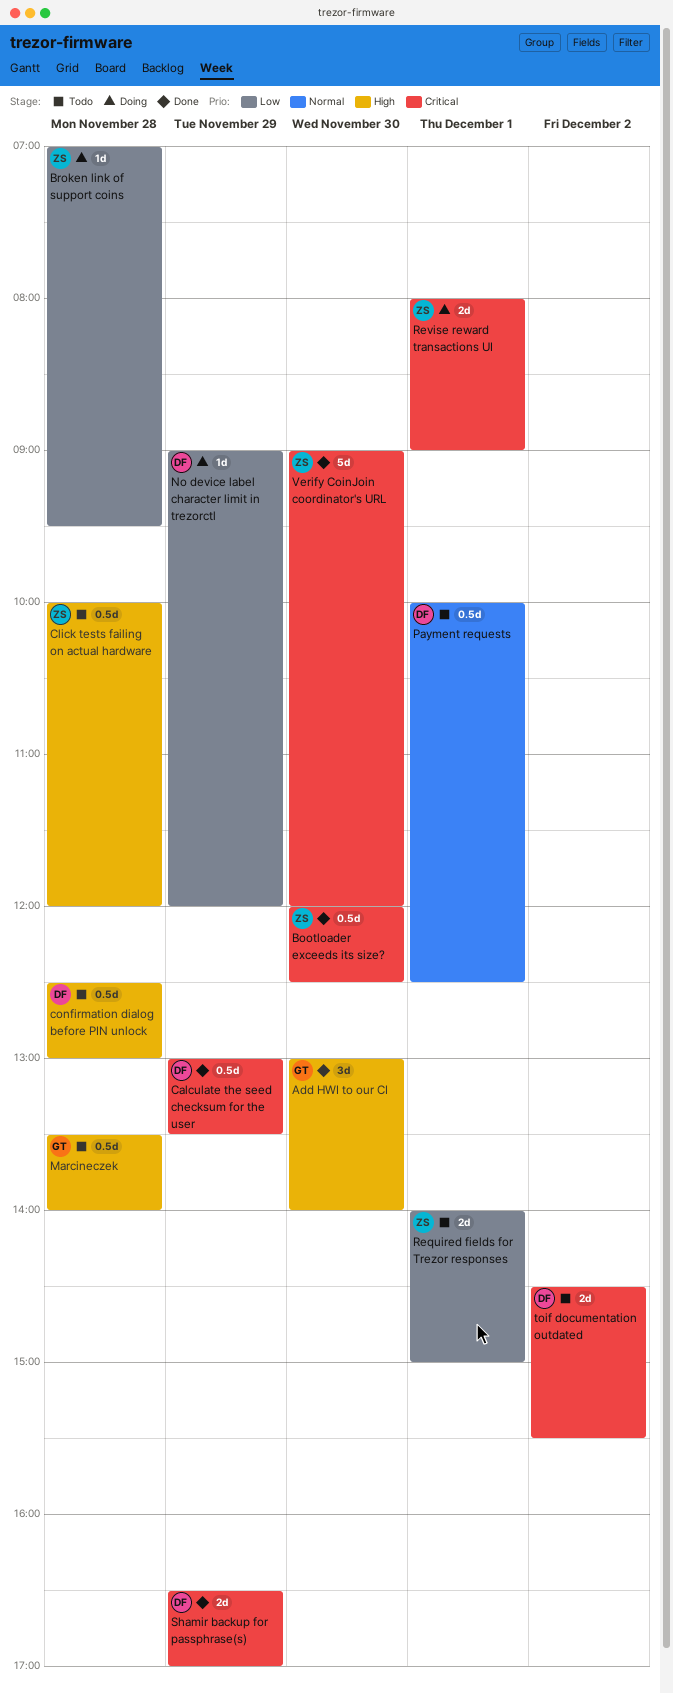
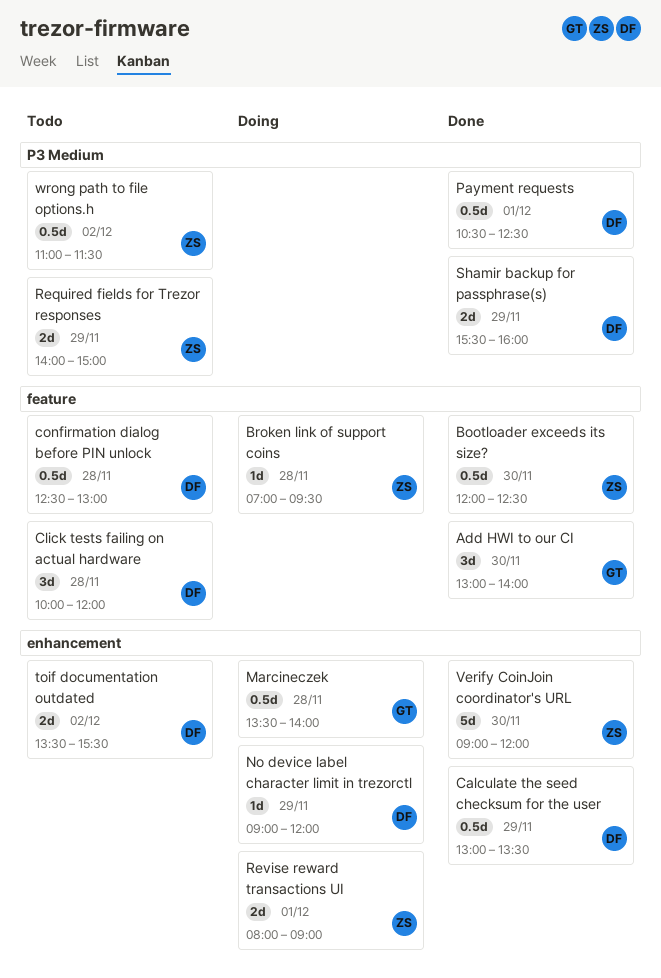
Click tests failing on actual hardware, owner: ZS -> DF
Click tests failing on actual hardware, estimate: 0.5d -> 3d
Marcineczek, status: Todo -> Doing
Payment requests, status: Todo -> Done
Payment requests, begins: 10:00 -> 10:30
Required fields for Trezor responses, day: Dec 1 -> Nov 29
Shamir backup for passphrase(s), begins: 16:30 -> 15:30
Shamir backup for passphrase(s), ends: 17:00 -> 16:00
toif documentation outdated, begins: 14:30 -> 13:30
wrong path to file options.h: none -> present

